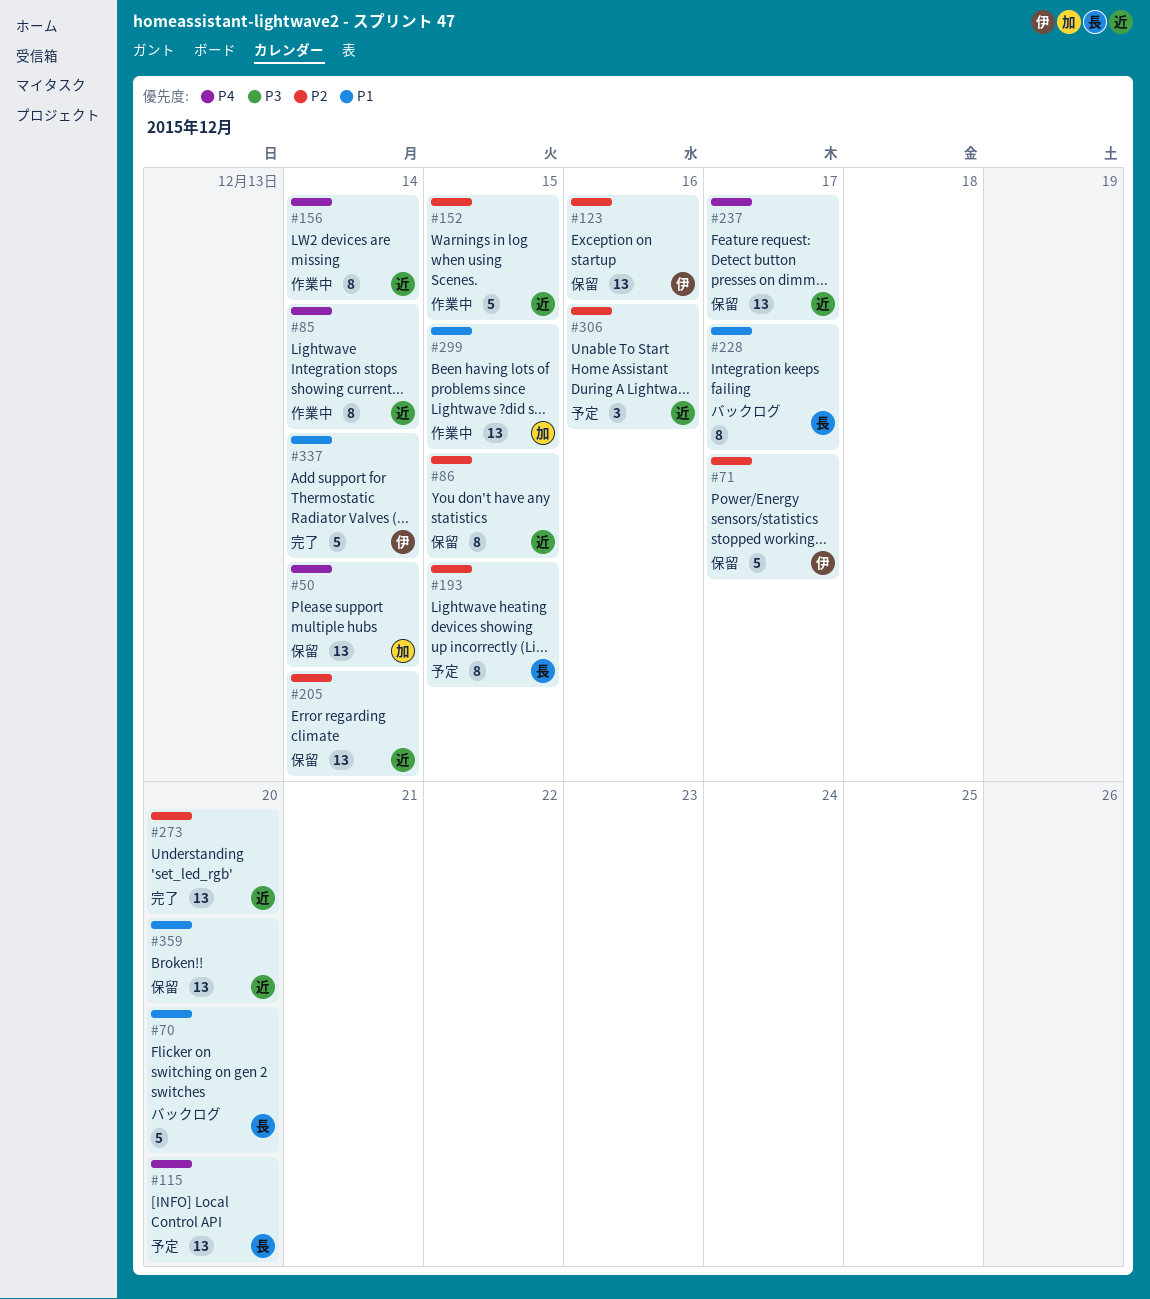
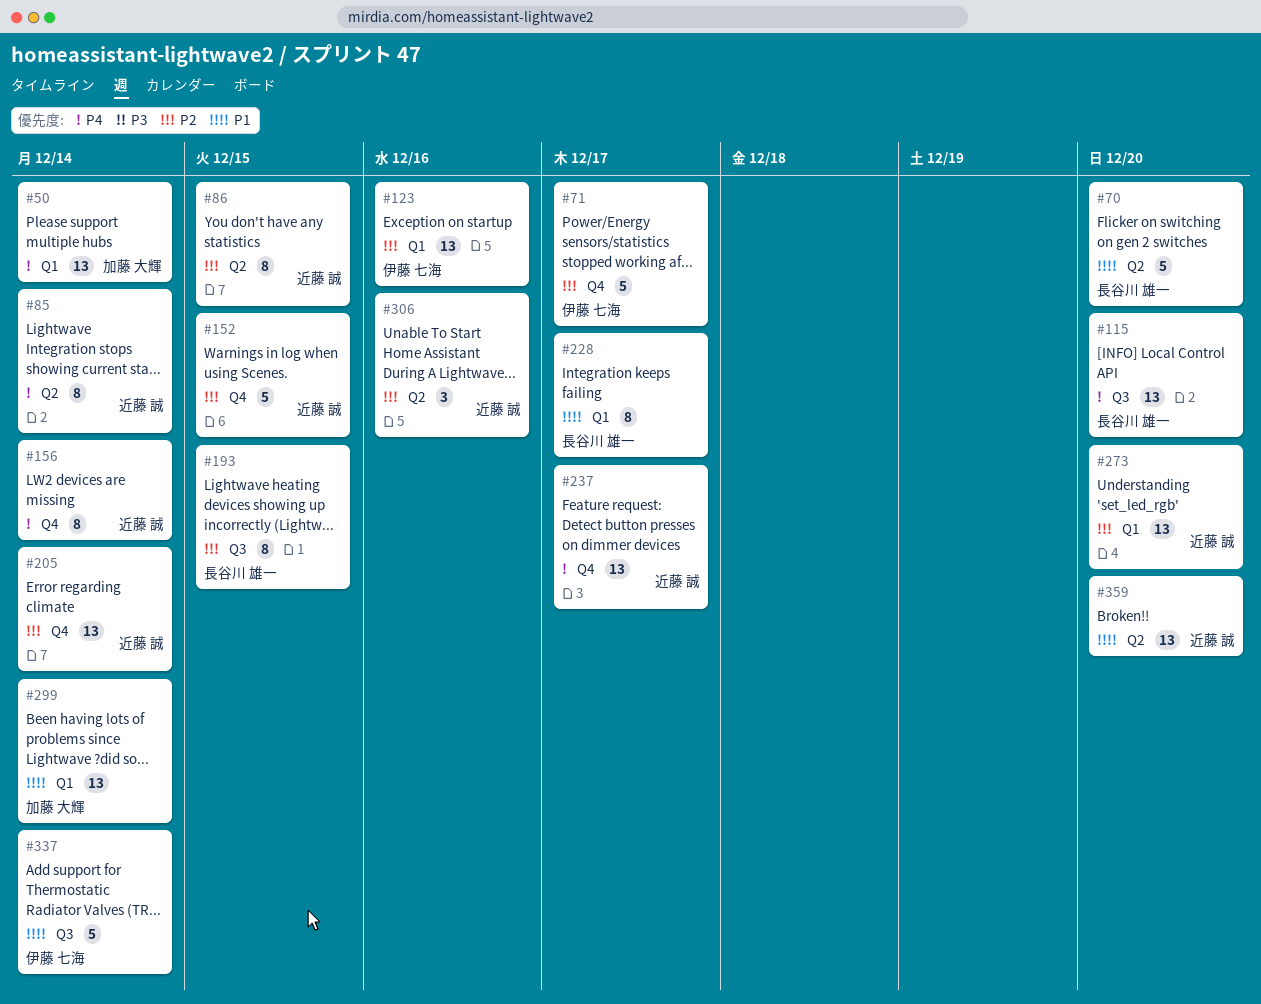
#299, due: Dec 15 -> Dec 14

